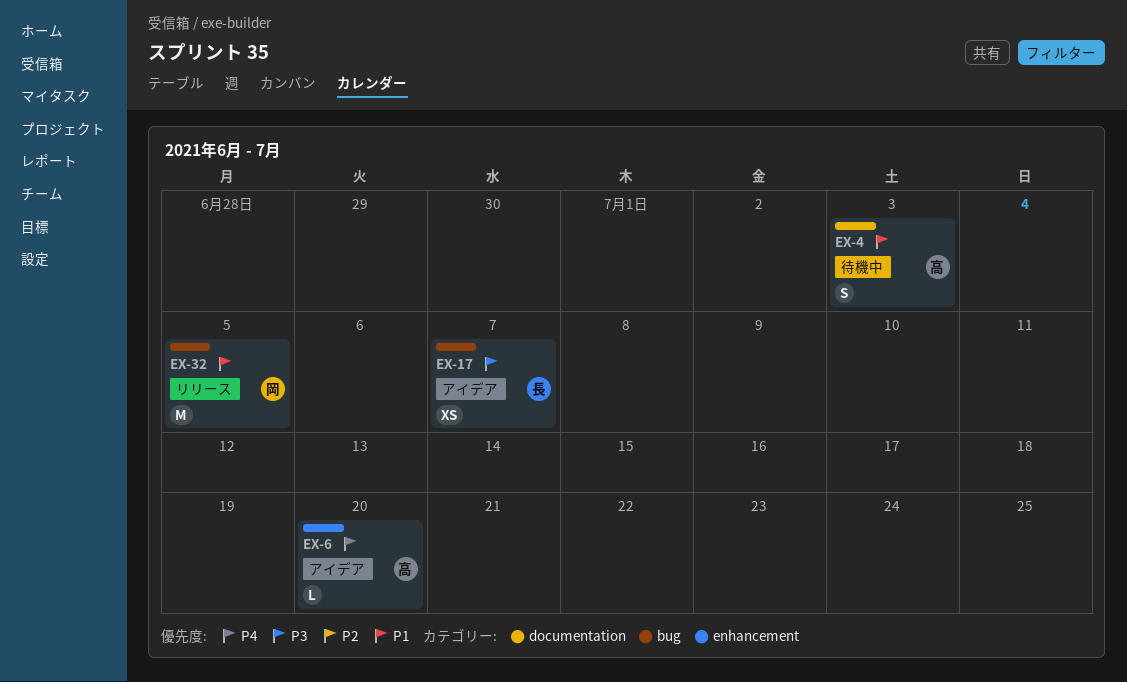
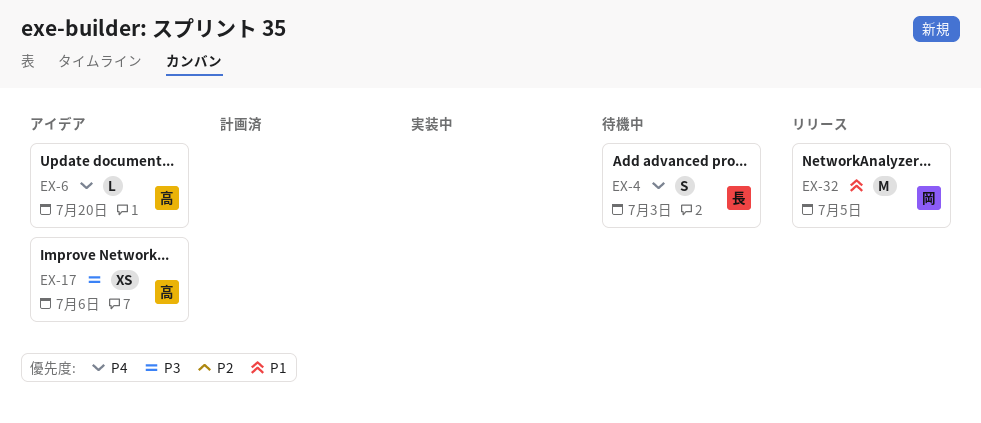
EX-4, owner: 高 -> 長
EX-4, priority: P1 -> P4
EX-17, owner: 長 -> 高
EX-17, due: Jul 7 -> Jul 6

